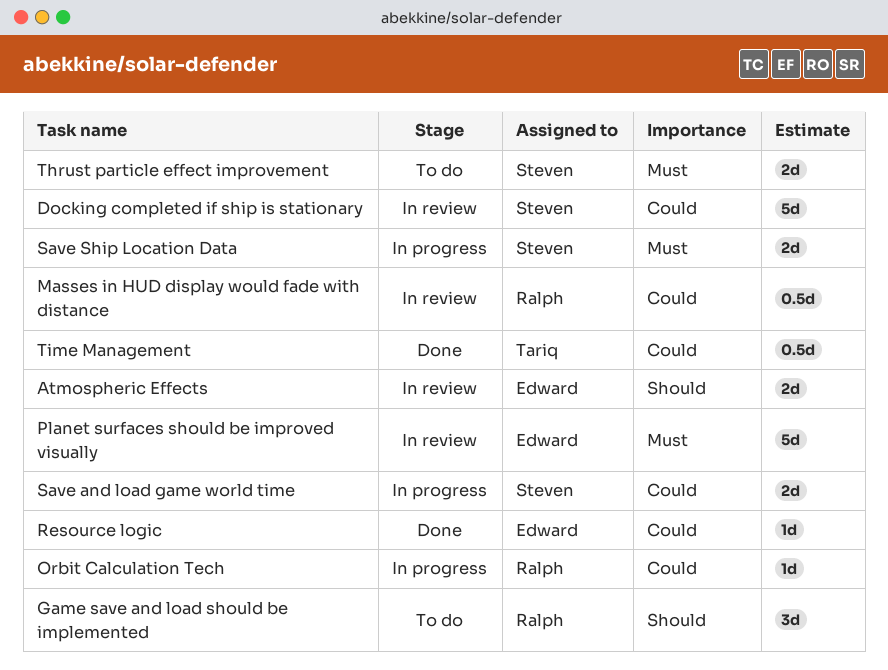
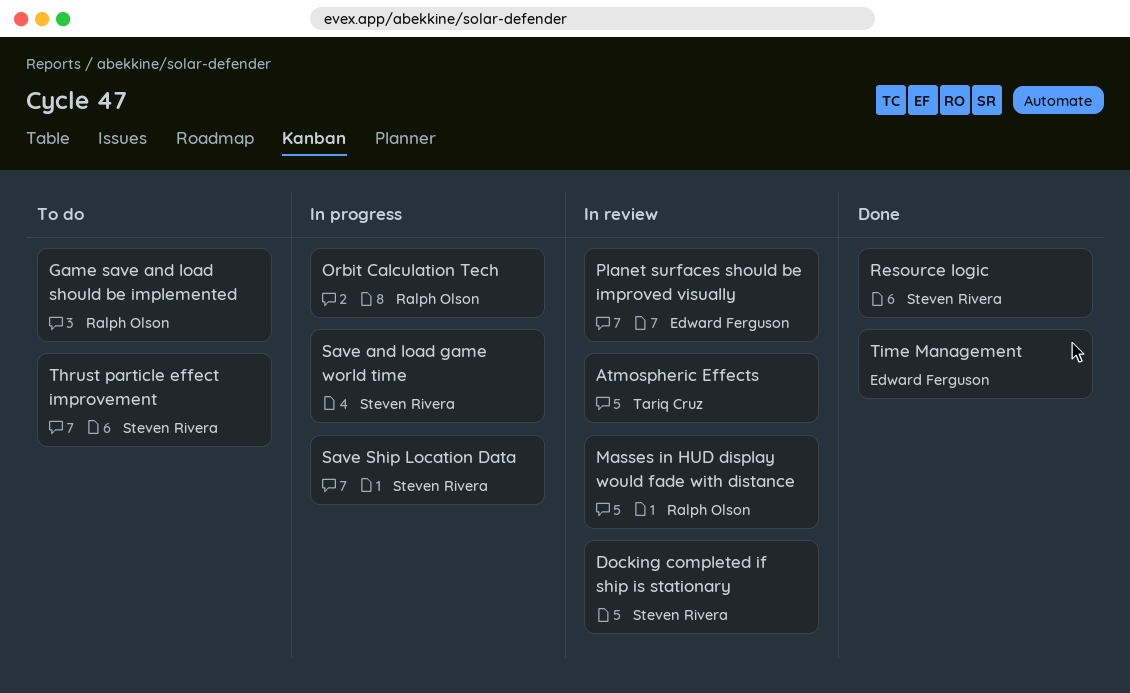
Atmospheric Effects, owner: Edward Ferguson -> Tariq Cruz
Resource logic, owner: Edward Ferguson -> Steven Rivera
Time Management, owner: Tariq Cruz -> Edward Ferguson

